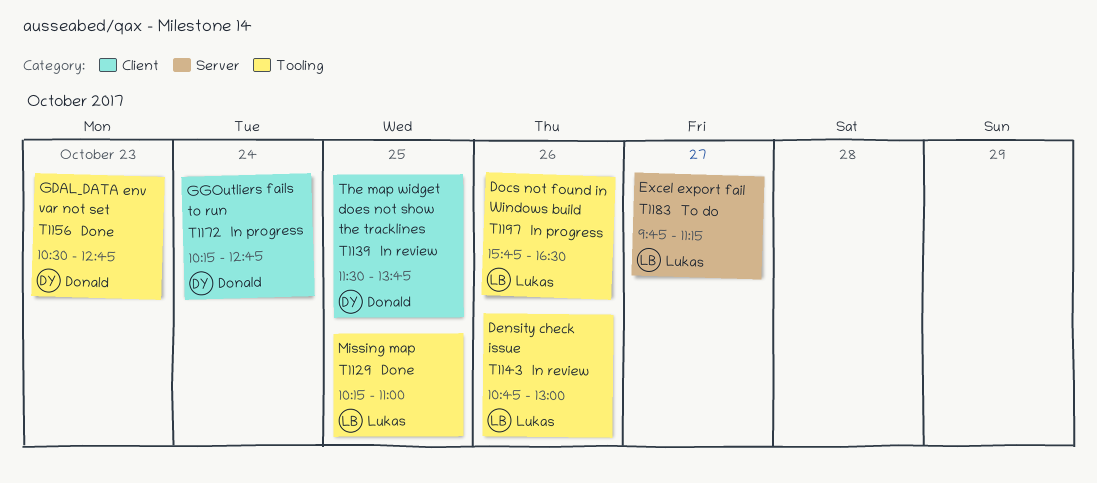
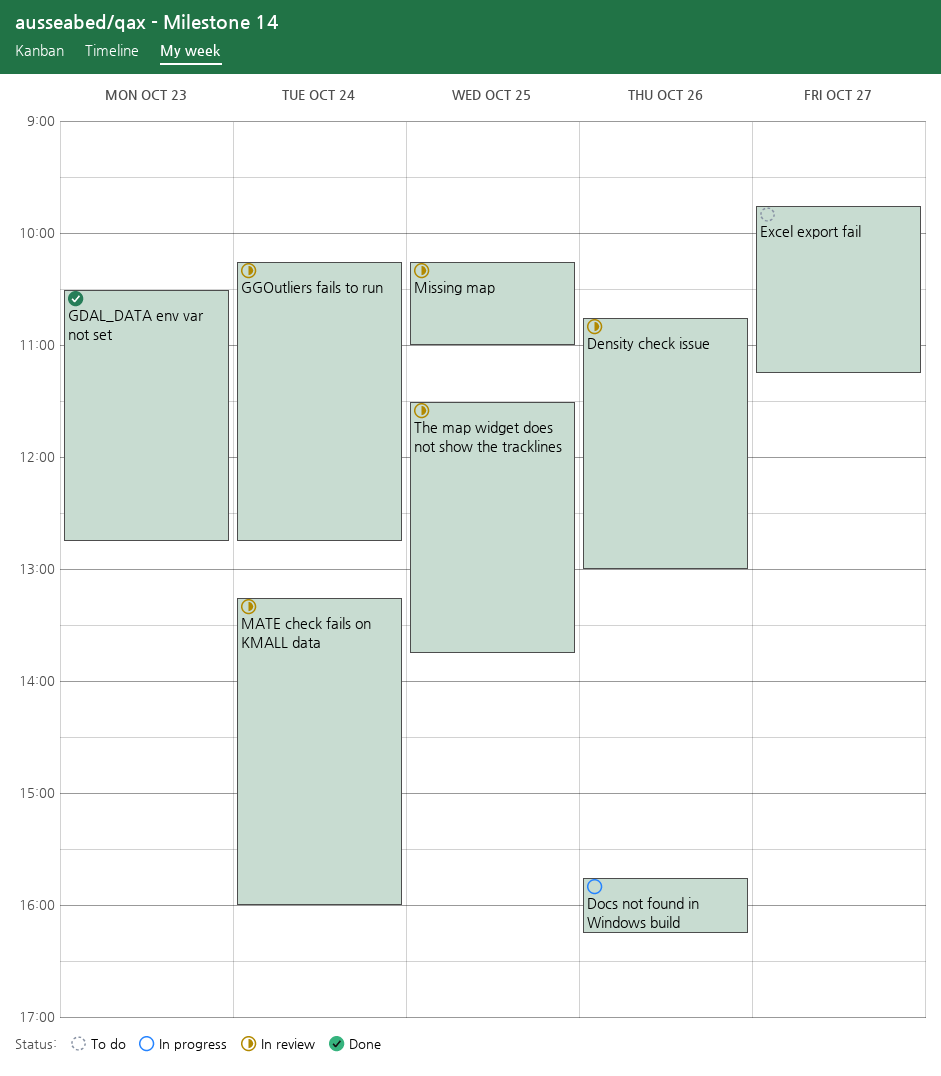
Docs not found in Windows build, ends: 16:30 -> 16:15
GGOutliers fails to run, status: In progress -> In review
MATE check fails on KMALL data: none -> present
Missing map, status: Done -> In review

